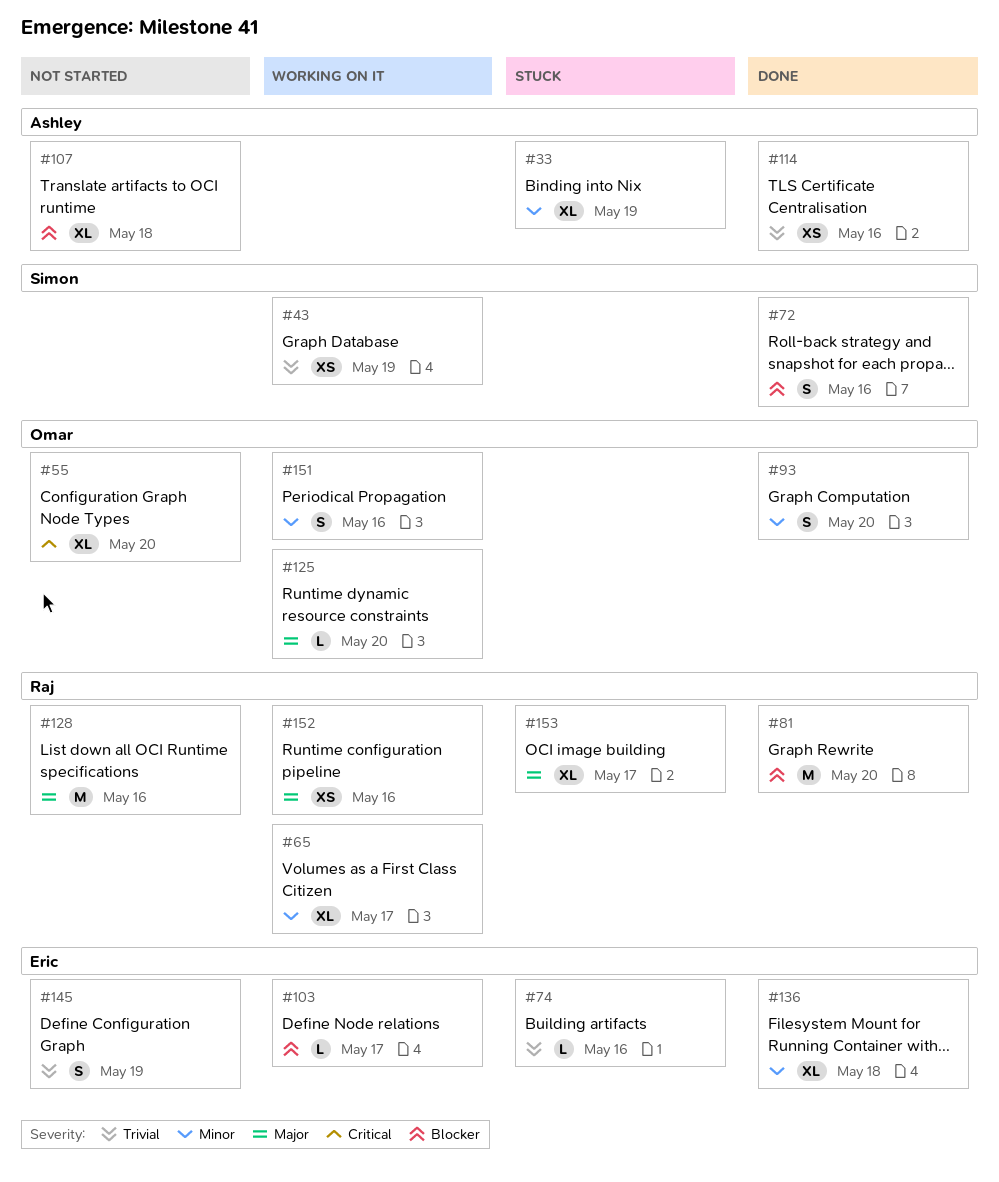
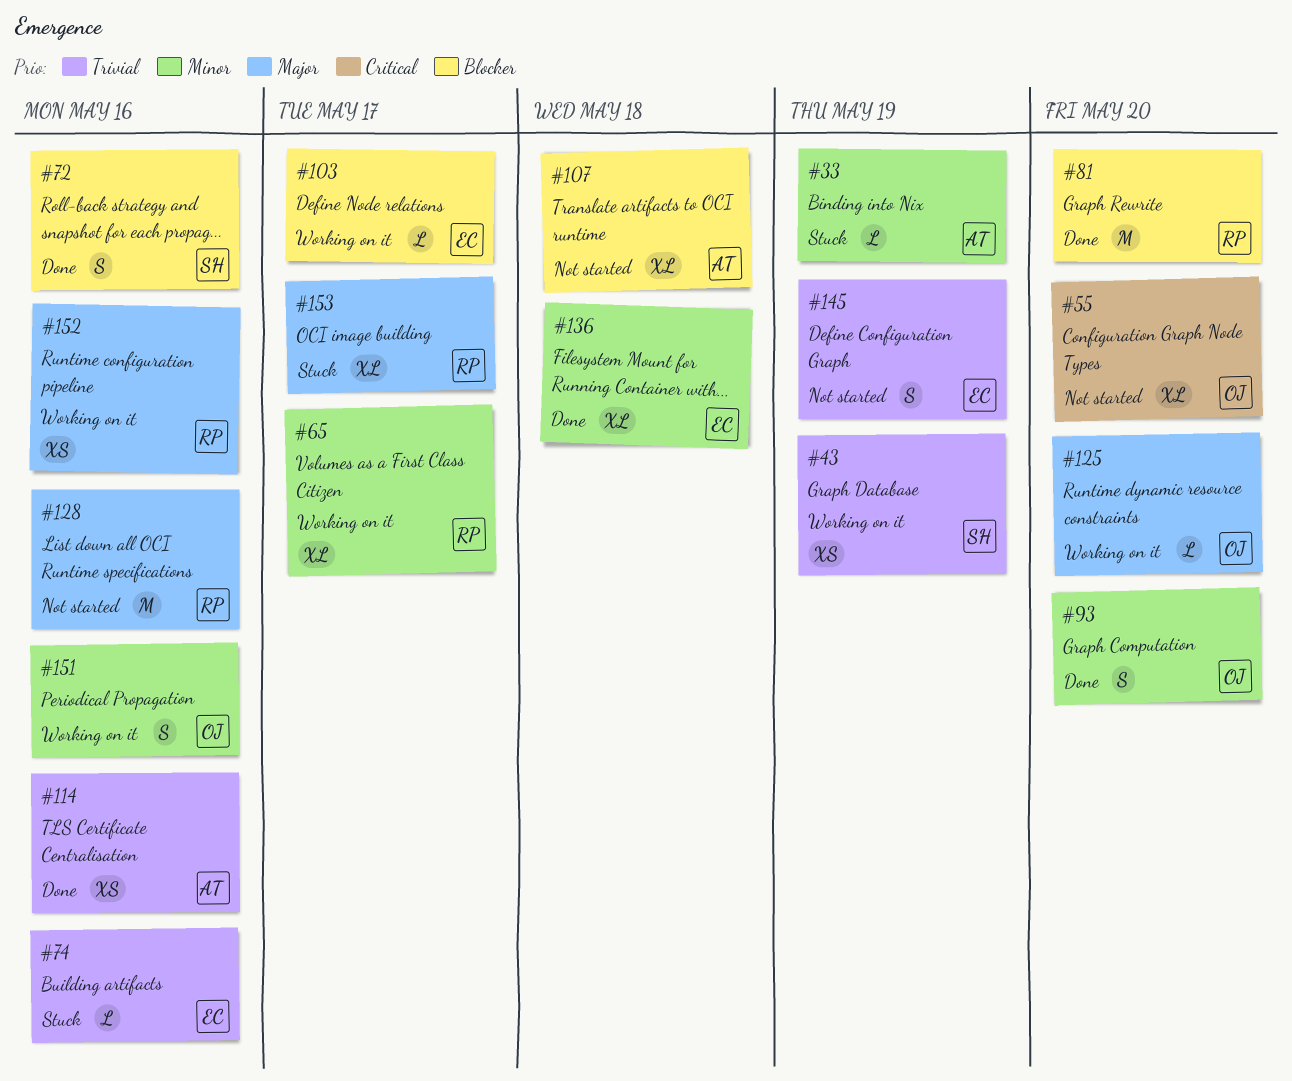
#33, estimate: XL -> L

